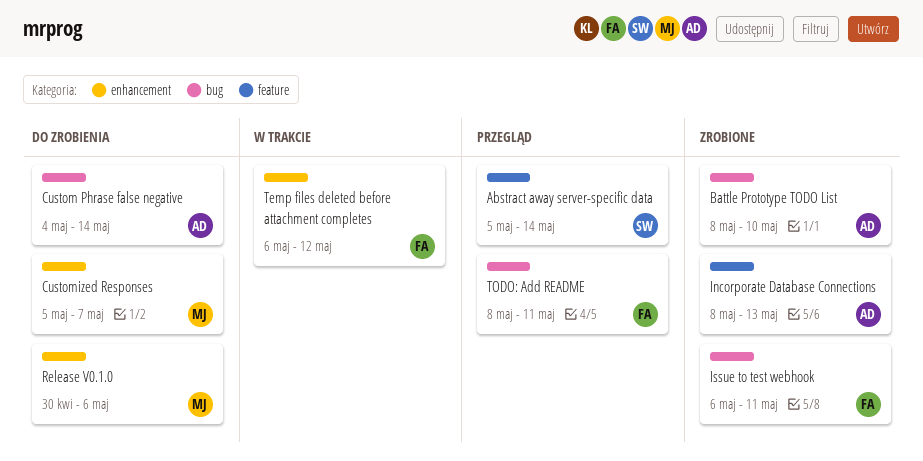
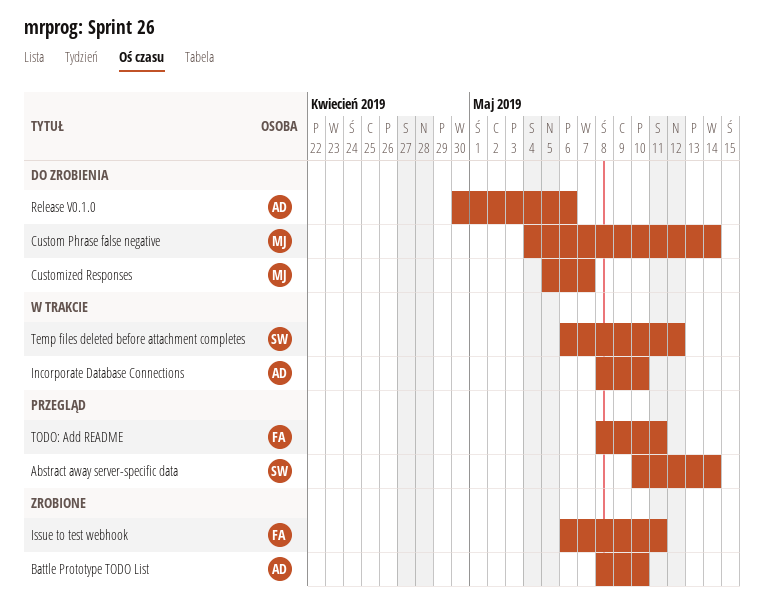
Abstract away server-specific data, start: May 5 -> May 10
Custom Phrase false negative, owner: AD -> MJ
Incorporate Database Connections, status: Zrobione -> W trakcie
Incorporate Database Connections, due: May 13 -> May 10
Release V0.1.0, owner: MJ -> AD
Temp files deleted before attachment completes, owner: FA -> SW

